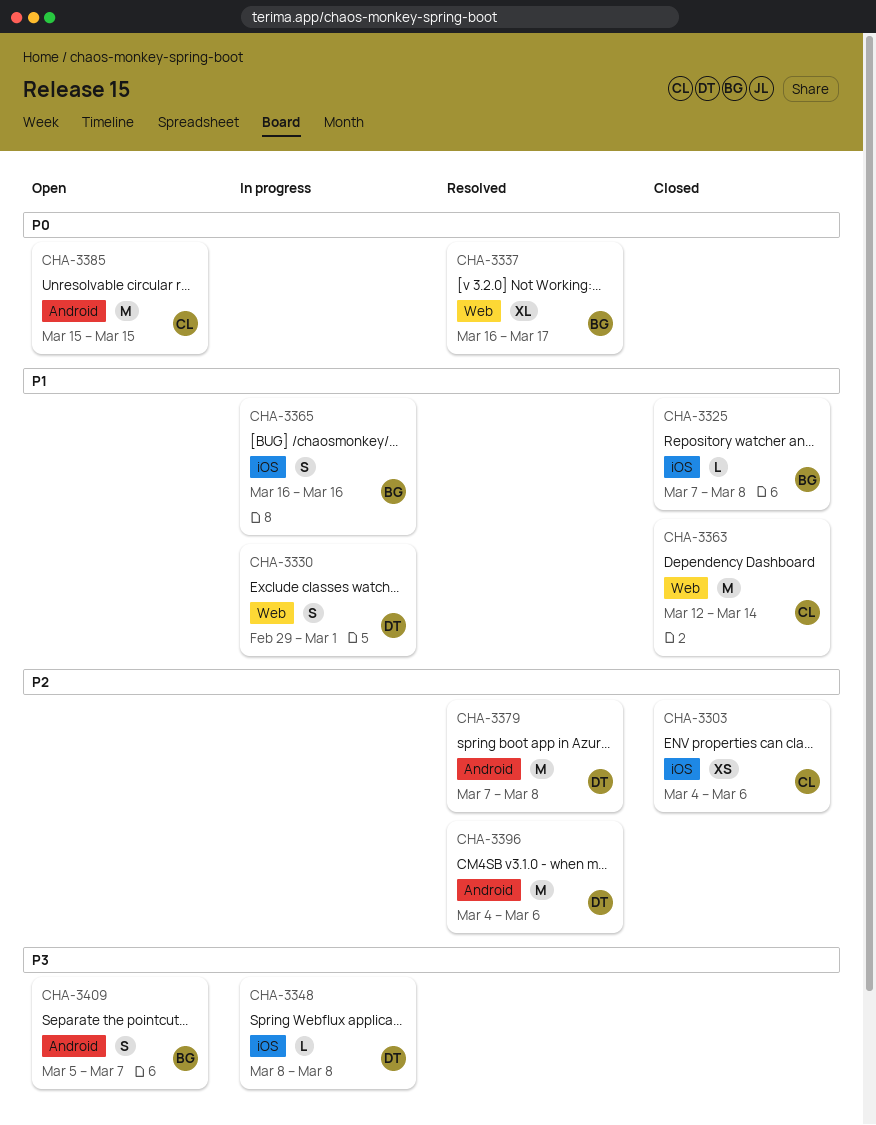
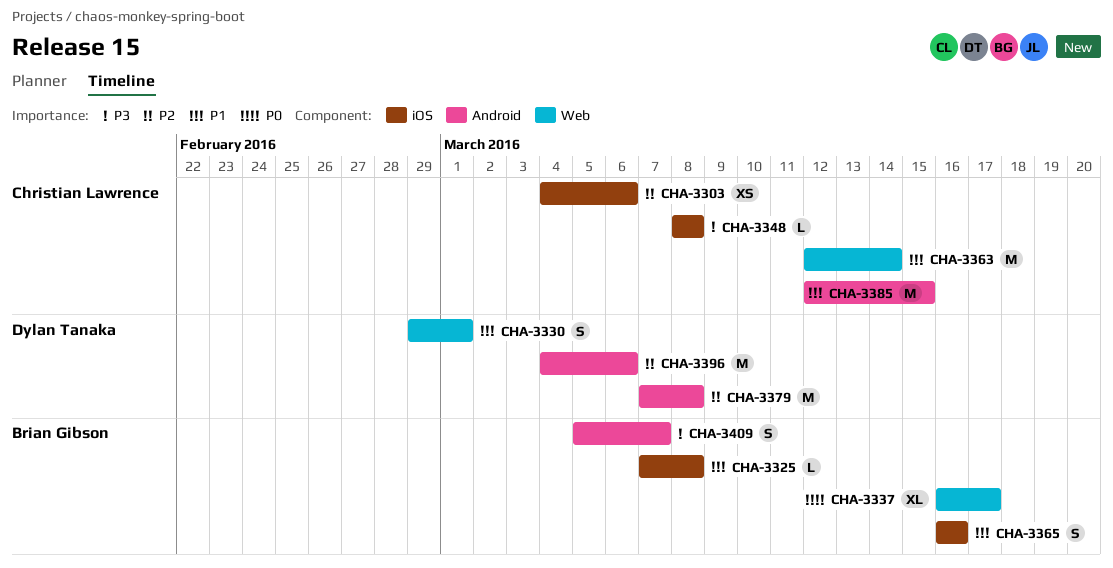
CHA-3348, owner: Dylan Tanaka -> Christian Lawrence
CHA-3385, priority: P0 -> P1
CHA-3385, start: Mar 15 -> Mar 12

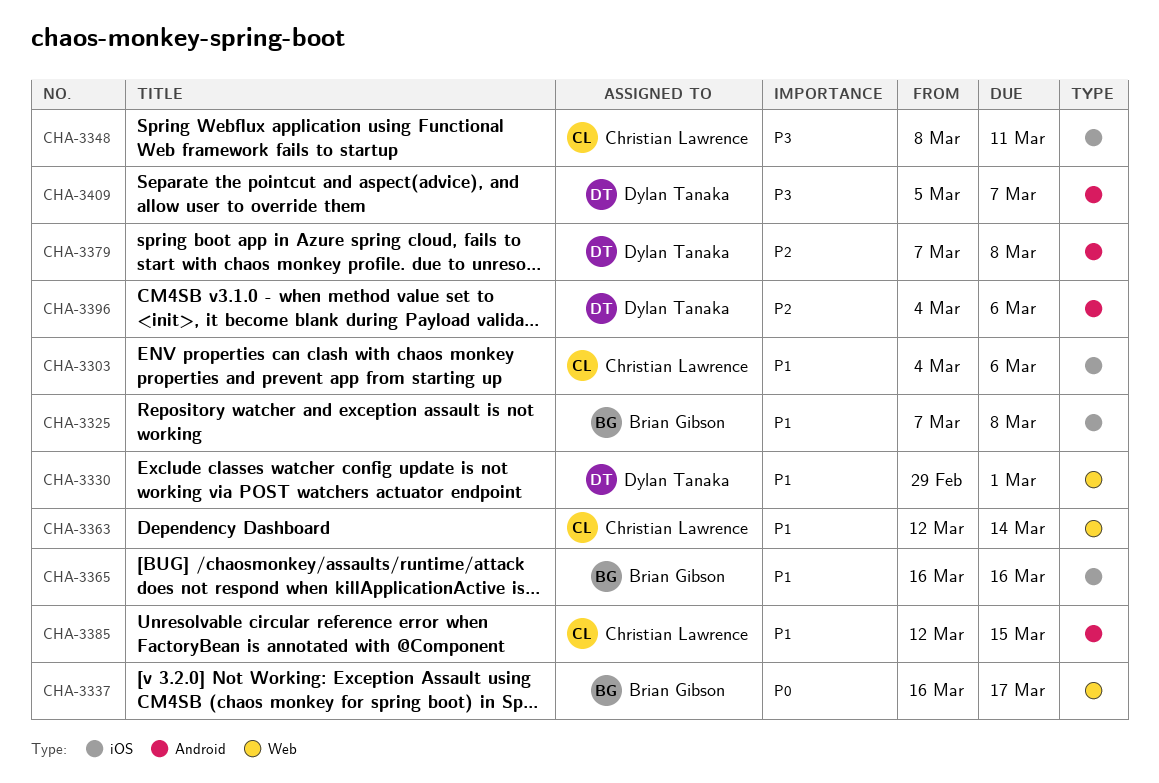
CHA-3303, priority: P2 -> P1
CHA-3348, due: Mar 8 -> Mar 11
CHA-3409, owner: Brian Gibson -> Dylan Tanaka

